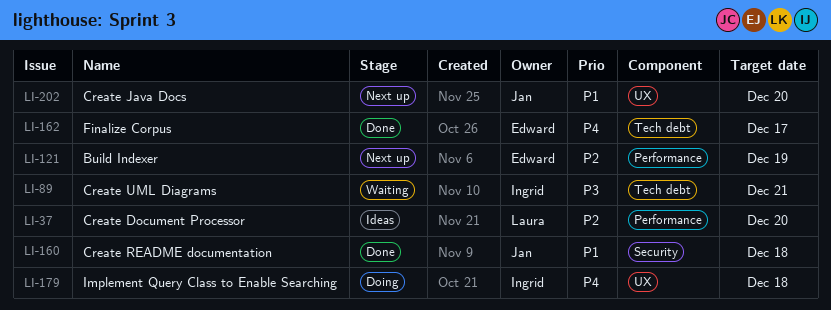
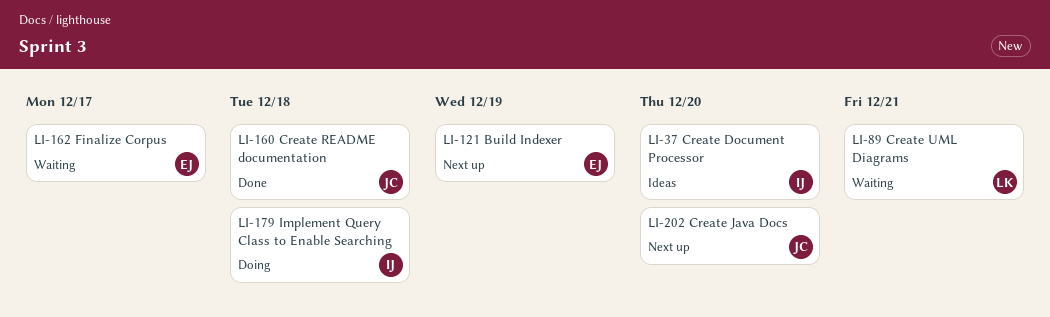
LI-37, owner: Laura -> Ingrid
LI-89, owner: Ingrid -> Laura
LI-162, status: Done -> Waiting

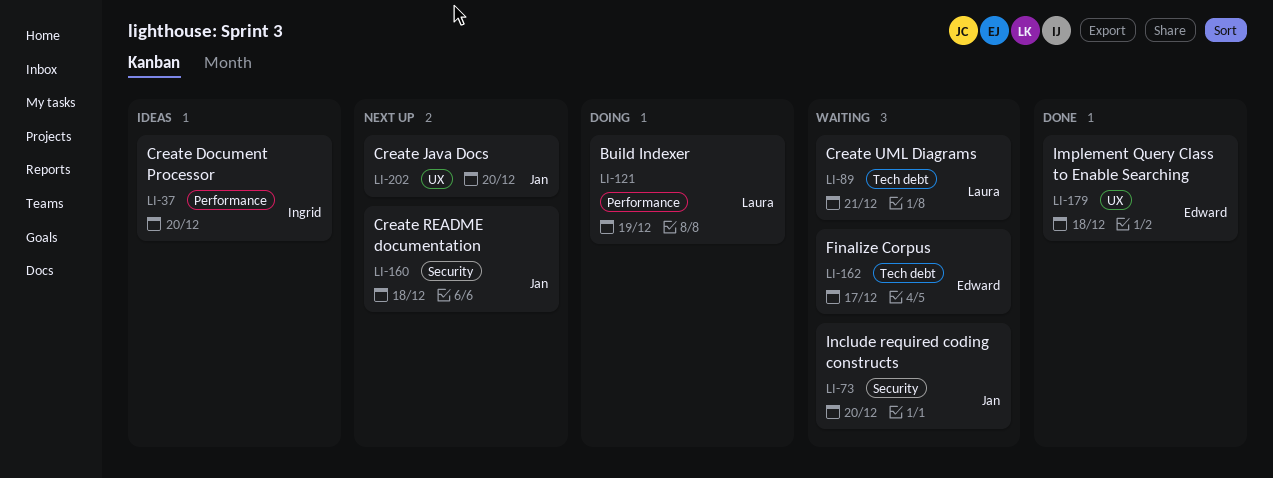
LI-73: none -> present
LI-121, status: Next up -> Doing
LI-121, owner: Edward -> Laura
LI-160, status: Done -> Next up
LI-179, status: Doing -> Done
LI-179, owner: Ingrid -> Edward

